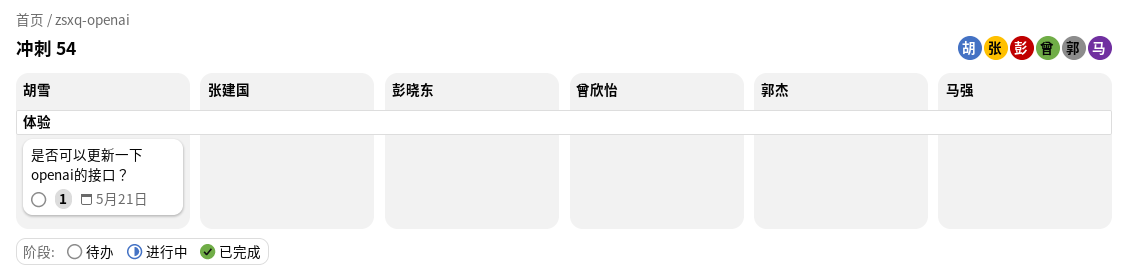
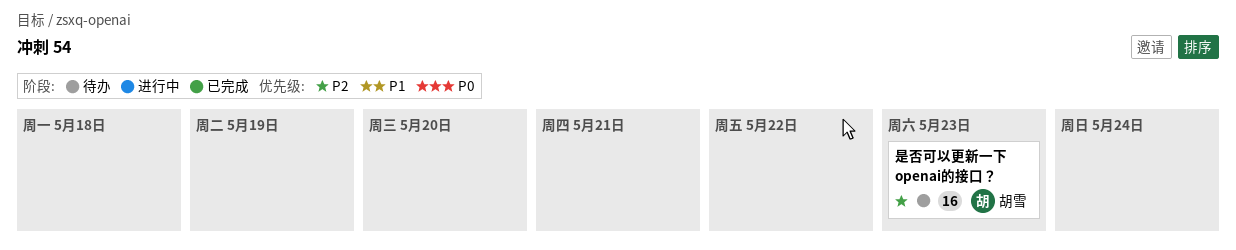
是否可以更新一下 openai的接口？, estimate: 1 -> 16
是否可以更新一下 openai的接口？, due: May 21 -> May 23

